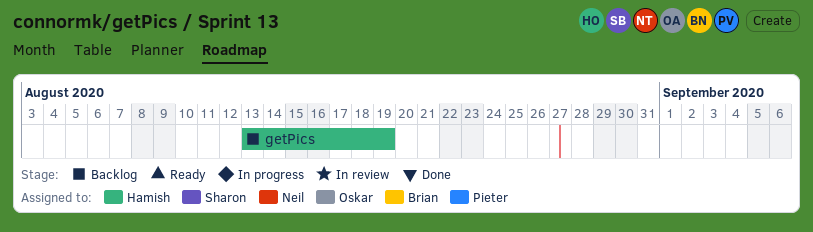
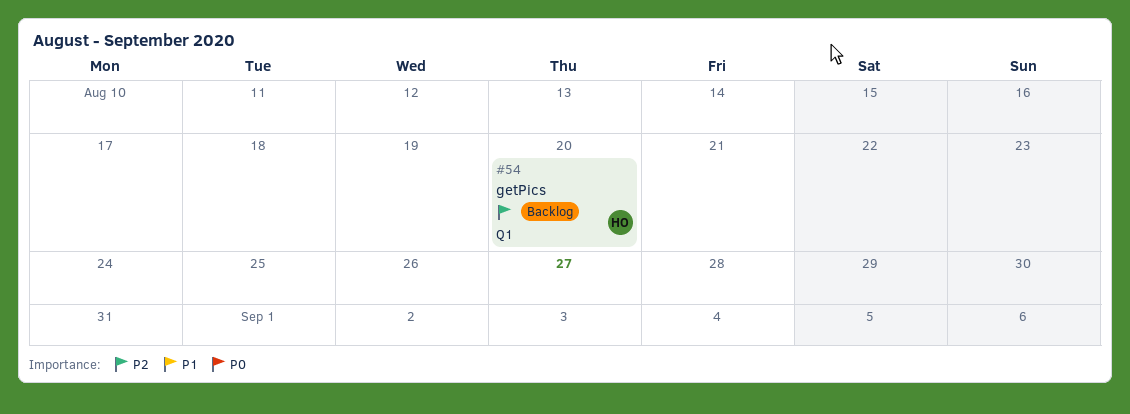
getPics, due: Aug 19 -> Aug 20

